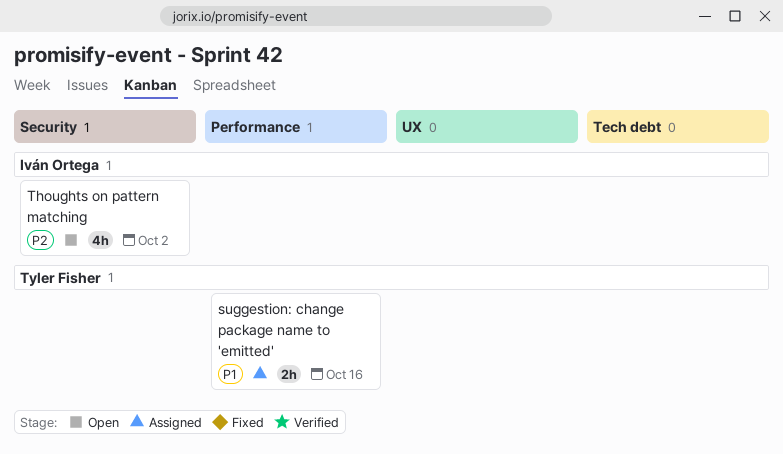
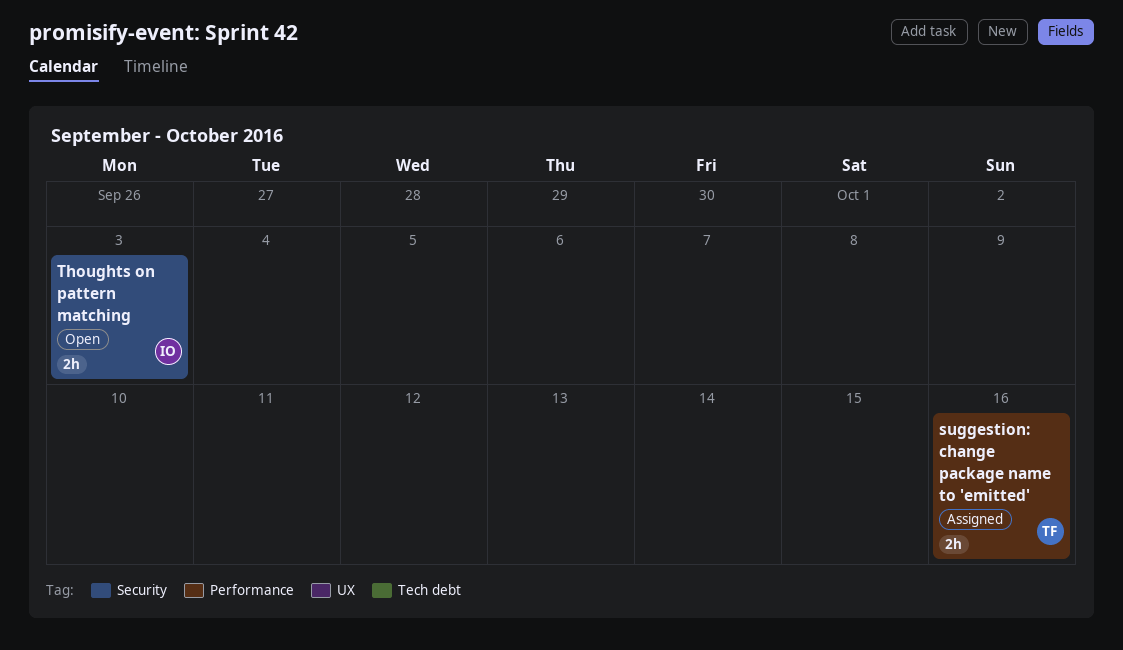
Thoughts on pattern matching, estimate: 4h -> 2h
Thoughts on pattern matching, due: Oct 2 -> Oct 3

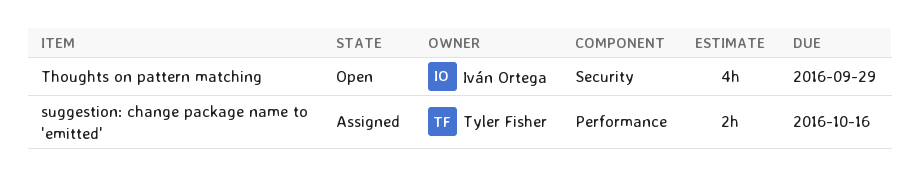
Thoughts on pattern matching, estimate: 2h -> 4h
Thoughts on pattern matching, due: Oct 3 -> Sep 29

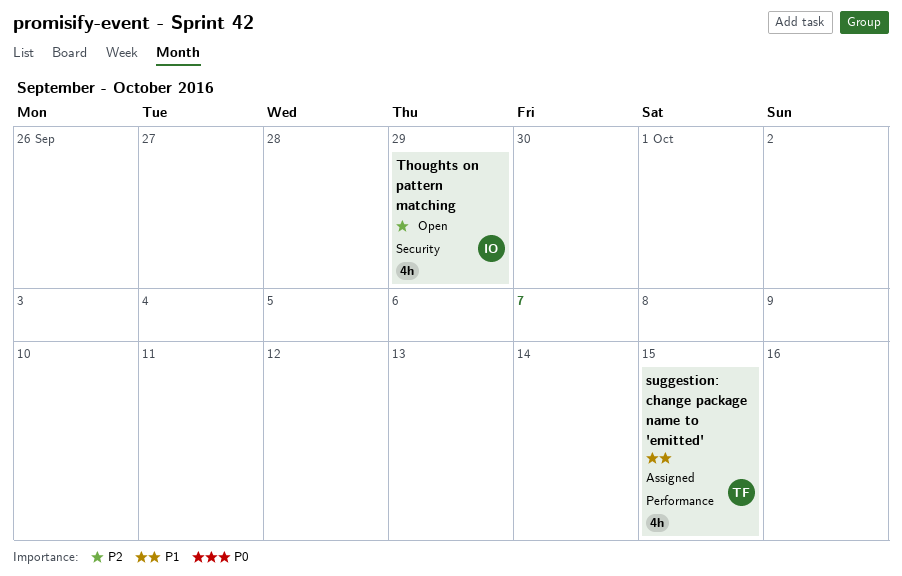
suggestion: change package name to 'emitted', estimate: 2h -> 4h
suggestion: change package name to 'emitted', due: Oct 16 -> Oct 15

